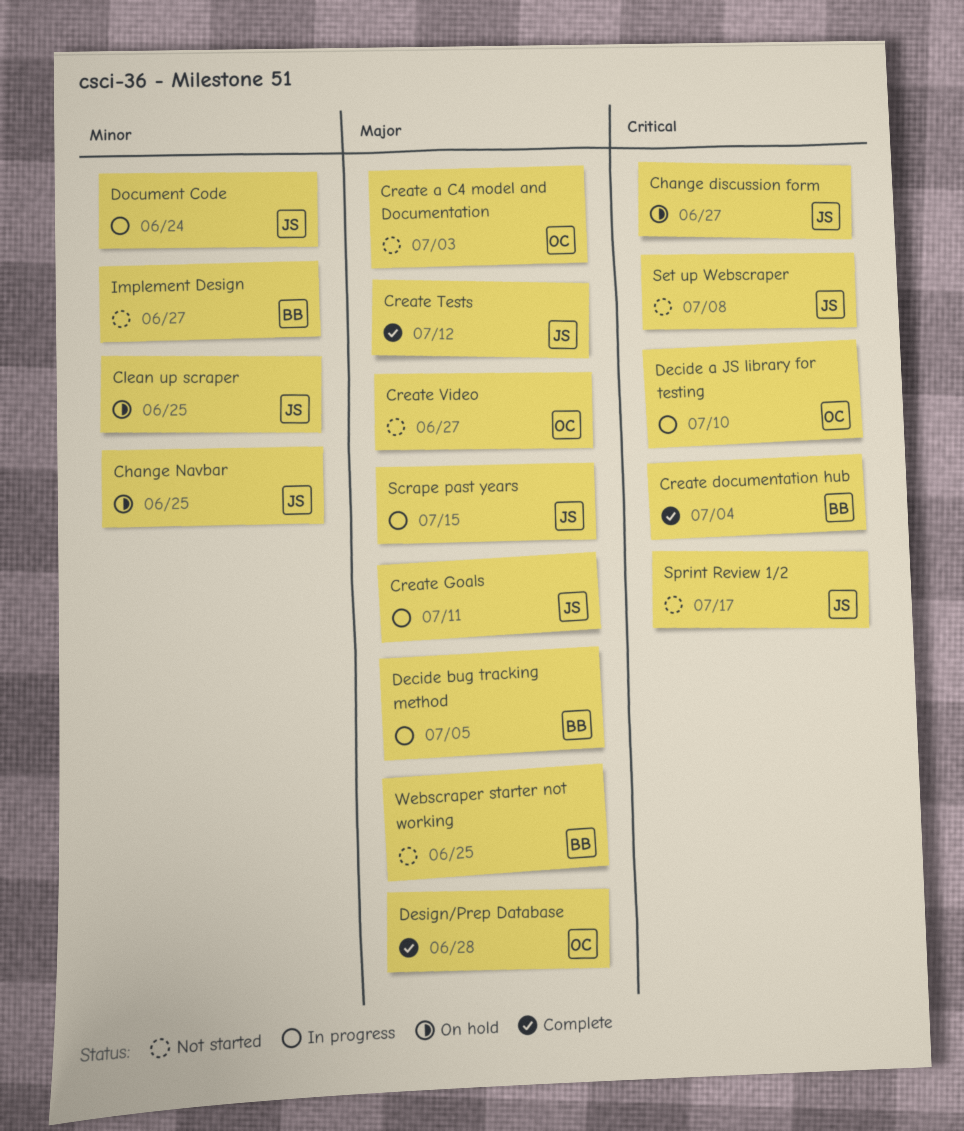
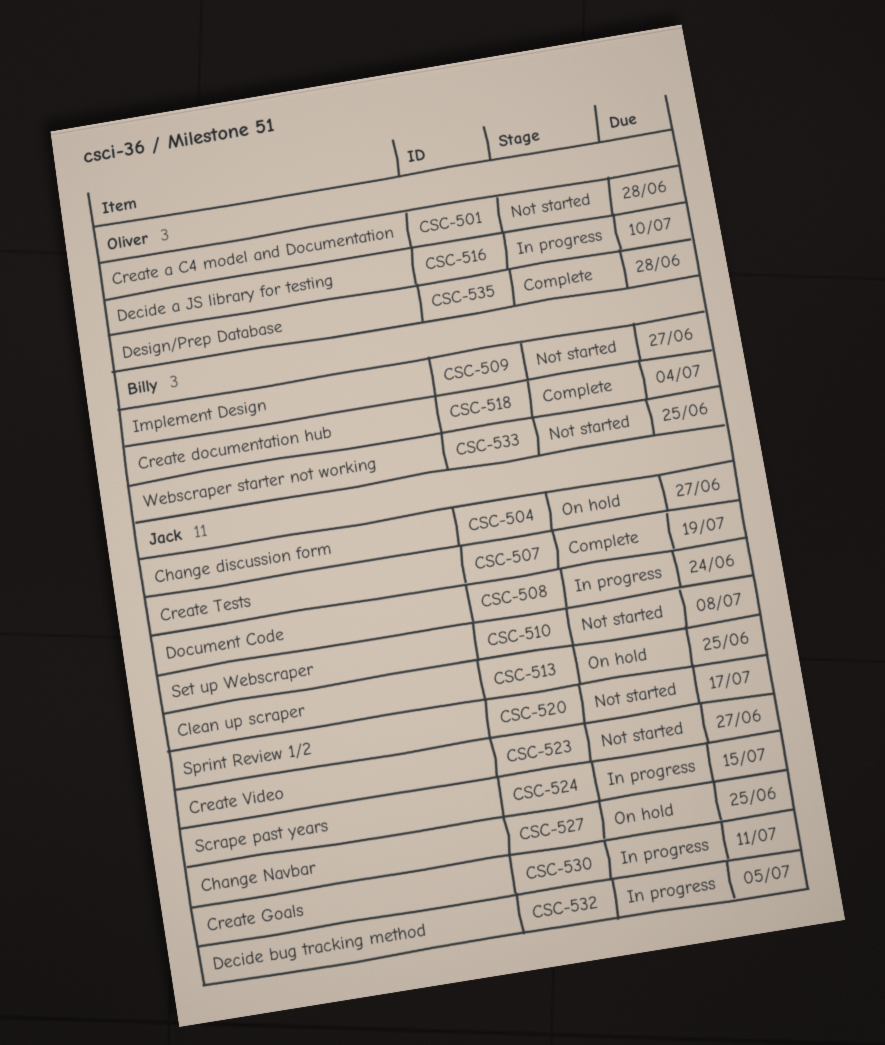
Create a C4 model and Documentation, due: Jul 3 -> Jun 28
Create Tests, due: Jul 12 -> Jul 19
Create Video, owner: Oliver -> Jack
Decide bug tracking method, owner: Billy -> Jack

